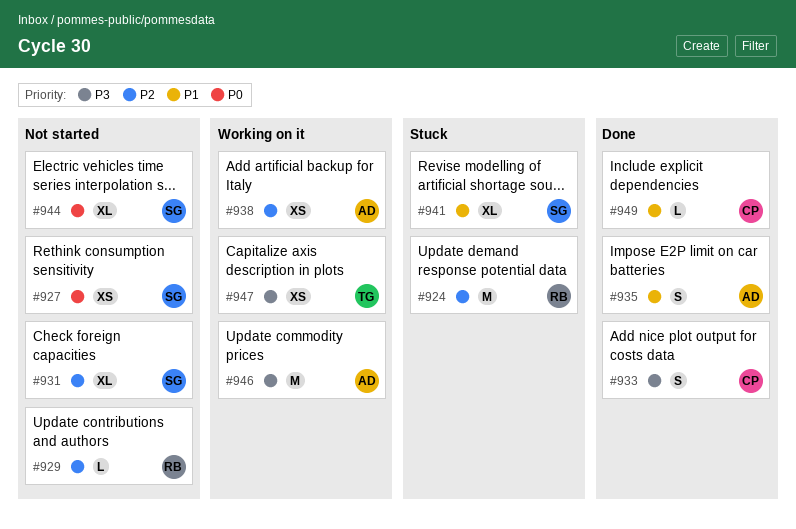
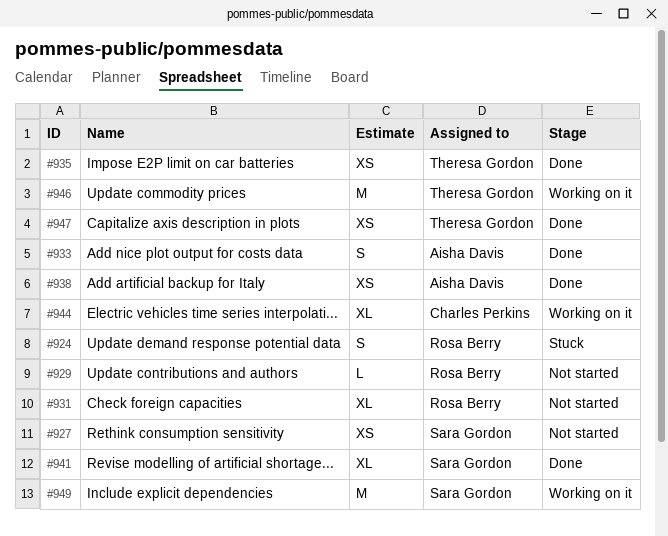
#924, estimate: M -> S
#931, owner: Sara Gordon -> Rosa Berry
#933, owner: Charles Perkins -> Aisha Davis
#935, owner: Aisha Davis -> Theresa Gordon
#935, estimate: S -> XS
#938, status: Working on it -> Done
#941, status: Stuck -> Done
#944, status: Not started -> Working on it
#944, owner: Sara Gordon -> Charles Perkins
#946, owner: Aisha Davis -> Theresa Gordon
#947, status: Working on it -> Done
#949, status: Done -> Working on it
#949, owner: Charles Perkins -> Sara Gordon
#949, estimate: L -> M

